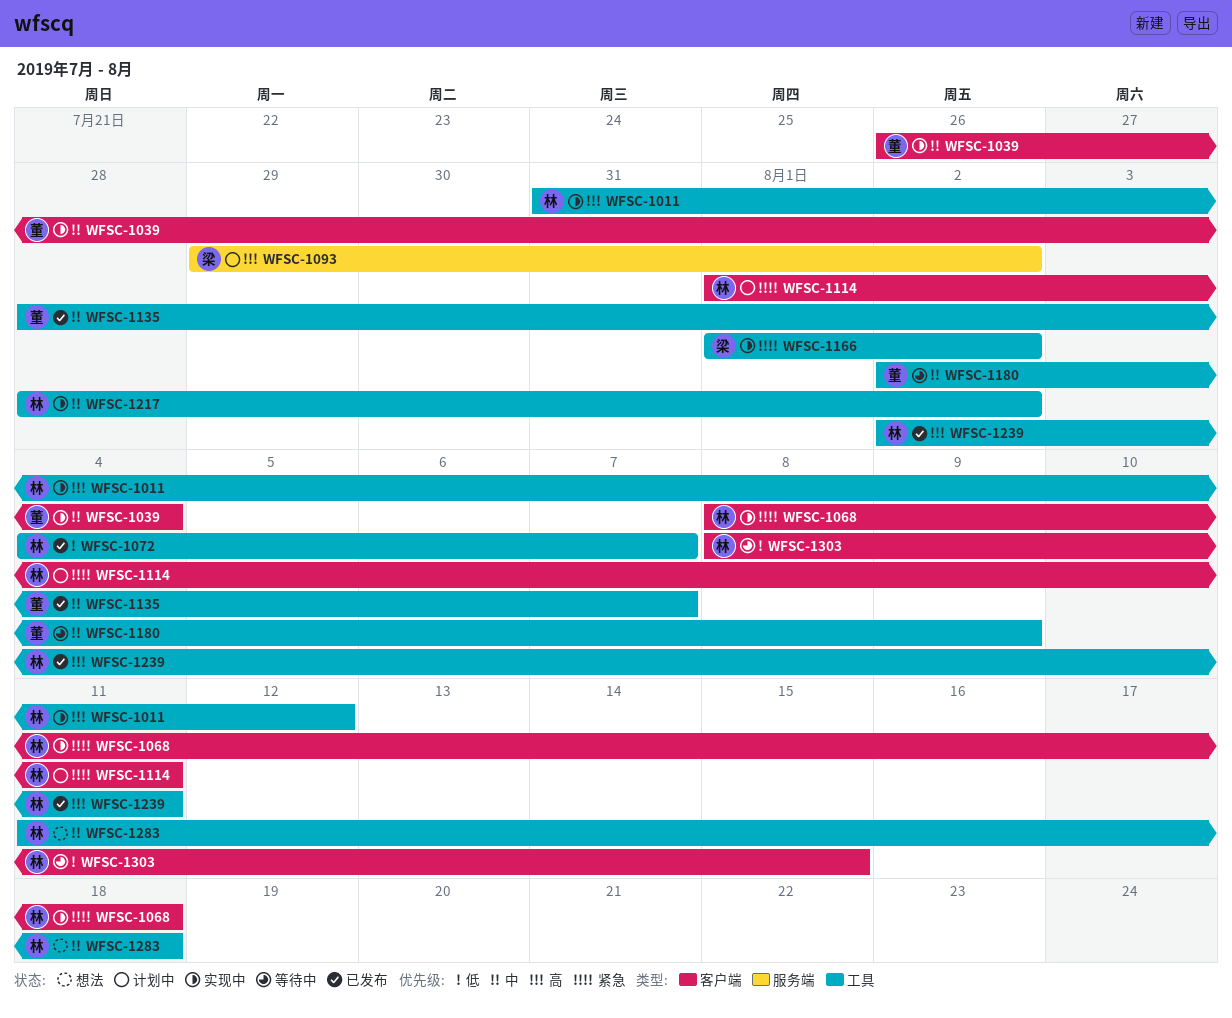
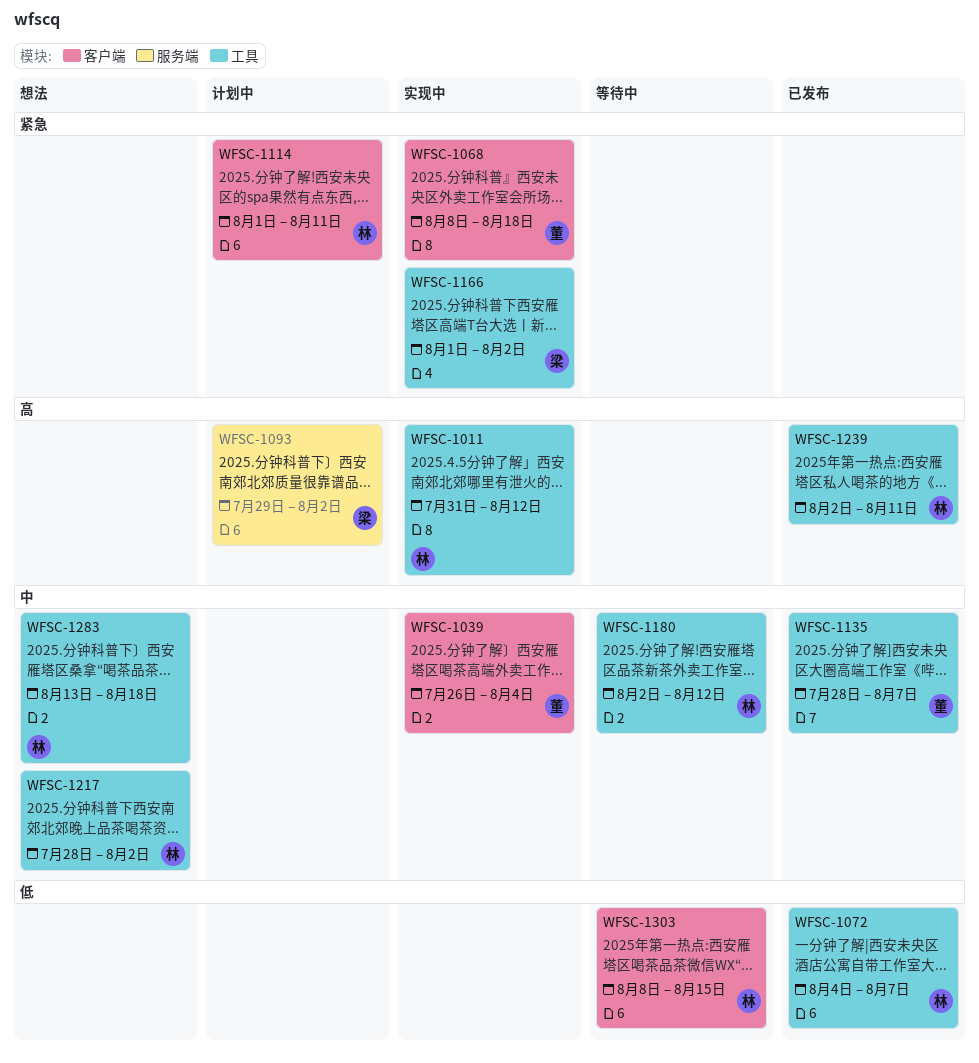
WFSC-1068, owner: 林 -> 董
WFSC-1180, owner: 董 -> 林
WFSC-1180, due: Aug 9 -> Aug 12
WFSC-1217, status: 实现中 -> 想法
WFSC-1283, start: Aug 11 -> Aug 13

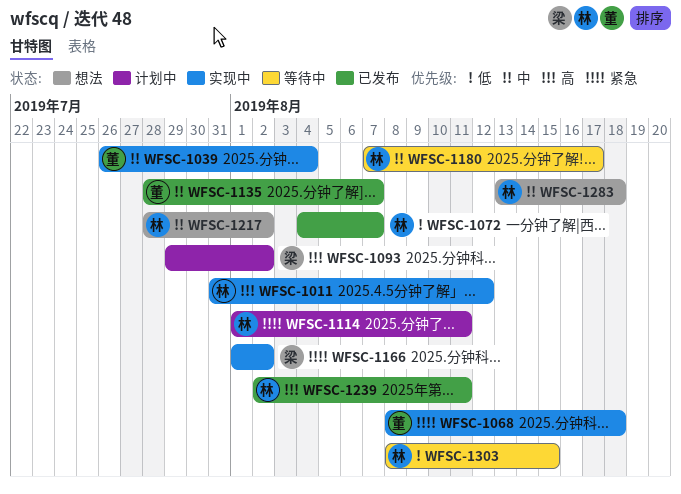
WFSC-1180, start: Aug 2 -> Aug 7
WFSC-1180, due: Aug 12 -> Aug 17

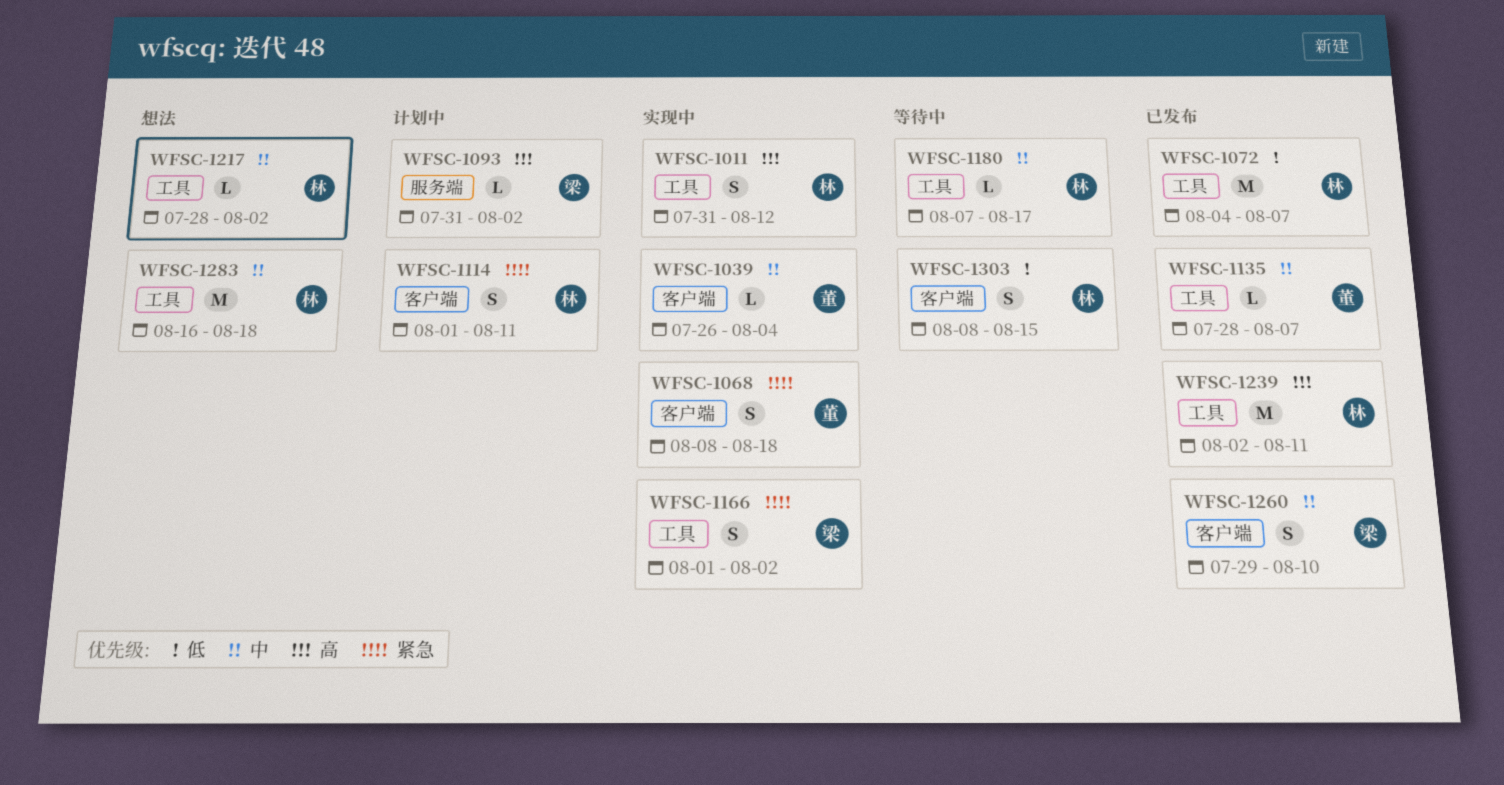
WFSC-1093, start: Jul 29 -> Jul 31
WFSC-1260: none -> present
WFSC-1283, start: Aug 13 -> Aug 16

